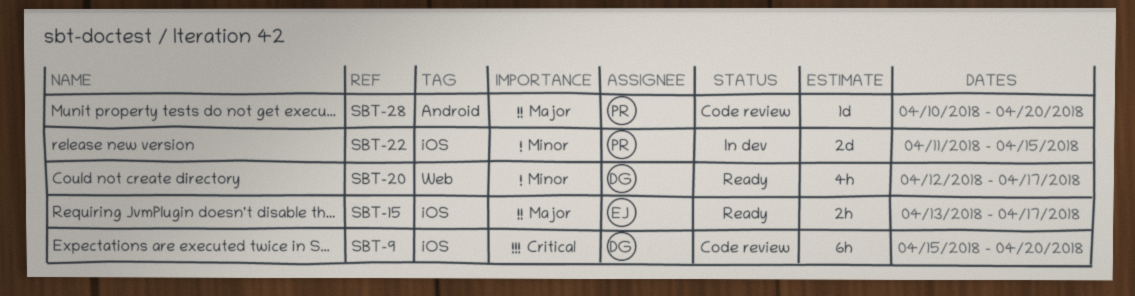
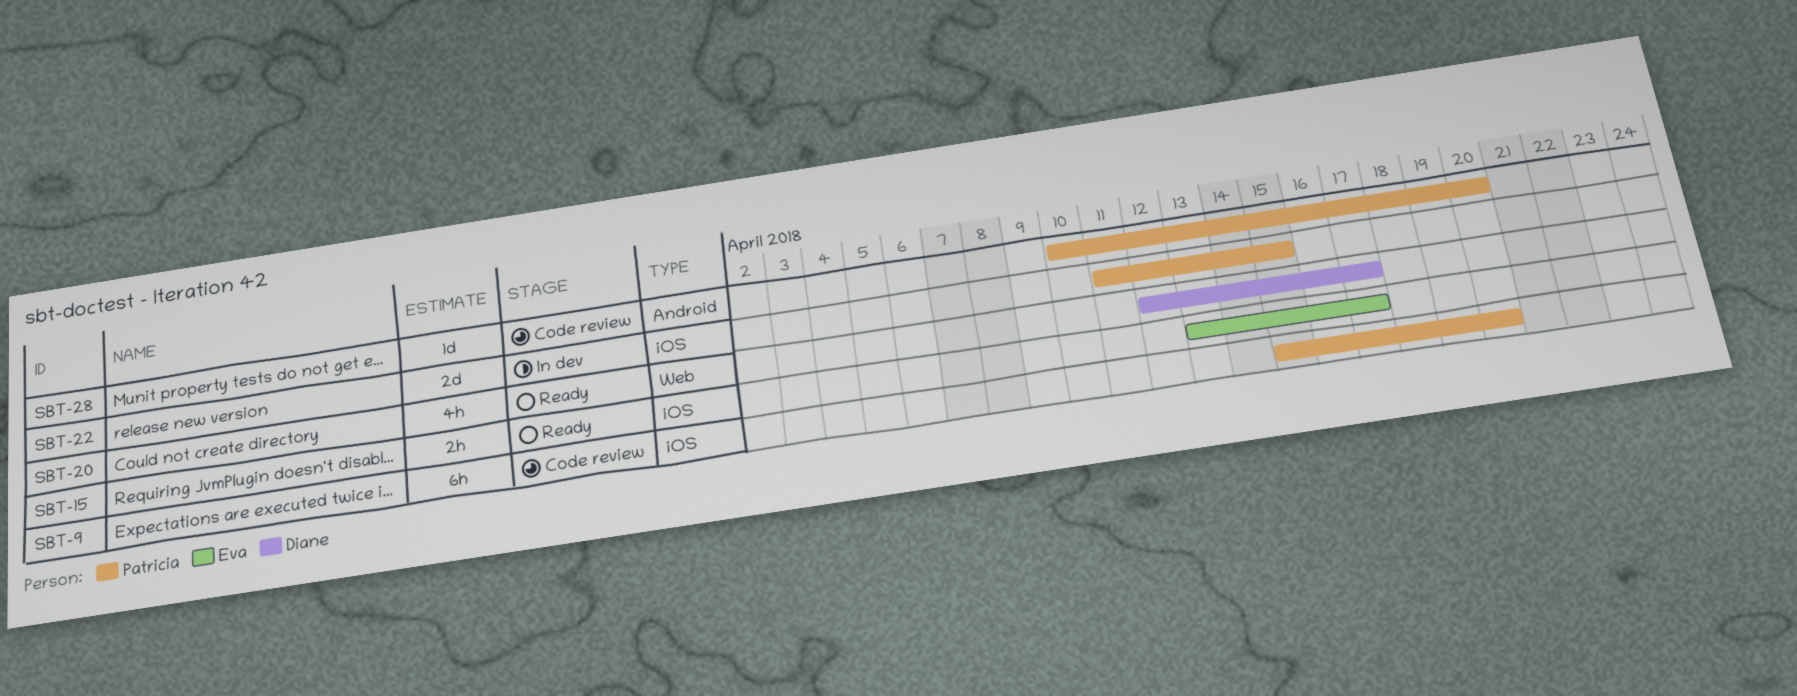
SBT-9, owner: Diane -> Patricia

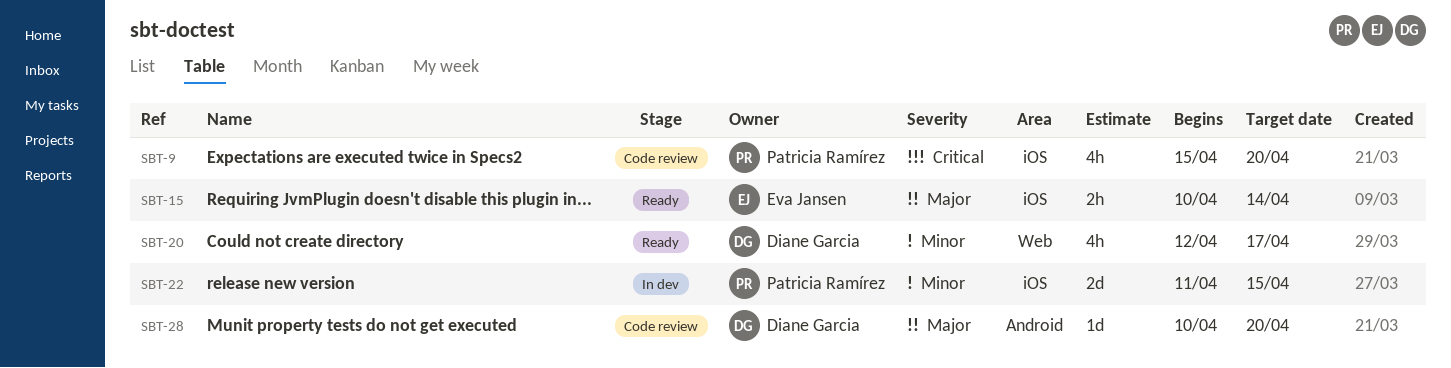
SBT-9, estimate: 6h -> 4h
SBT-15, start: Apr 13 -> Apr 10
SBT-15, due: Apr 17 -> Apr 14
SBT-28, owner: Patricia Ramírez -> Diane Garcia

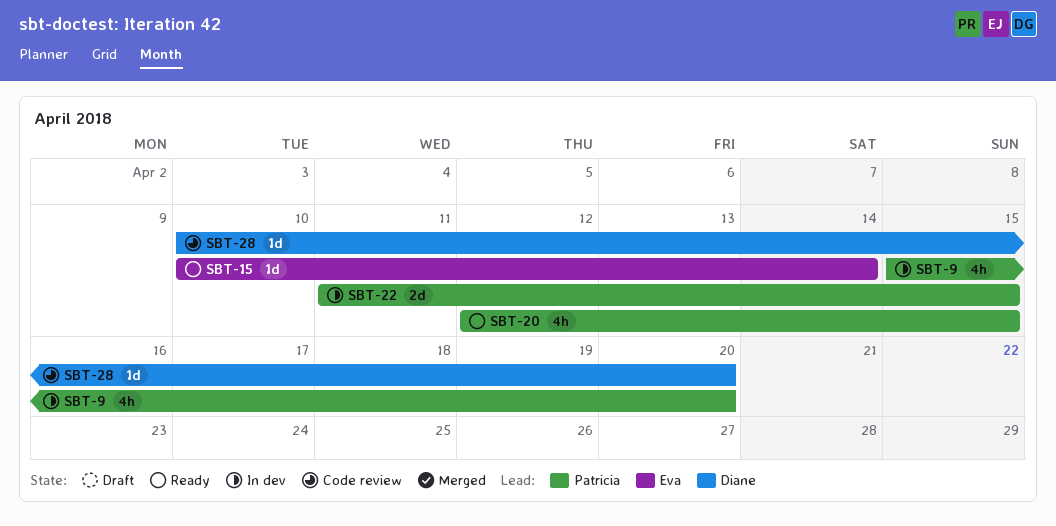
SBT-9, status: Code review -> In dev
SBT-15, estimate: 2h -> 1d
SBT-20, owner: Diane Garcia -> Patricia Ramírez
SBT-20, due: Apr 17 -> Apr 15

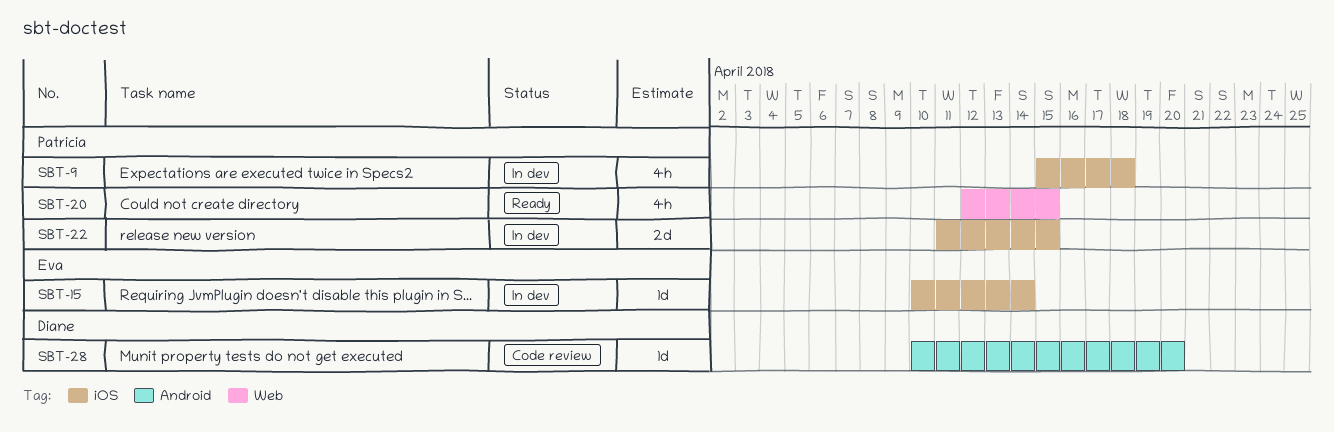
SBT-9, due: Apr 20 -> Apr 18
SBT-15, status: Ready -> In dev

